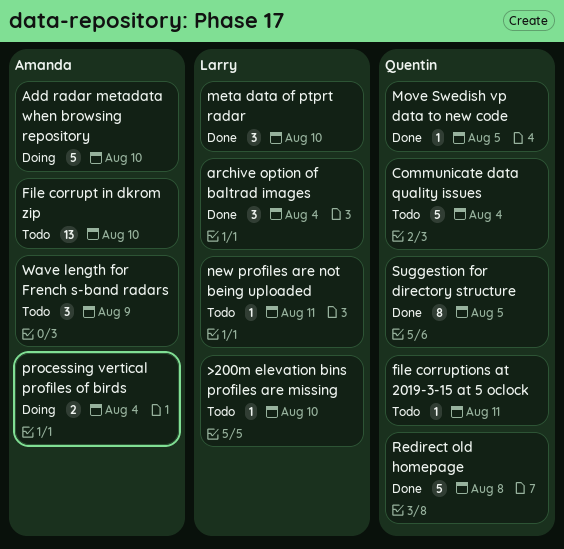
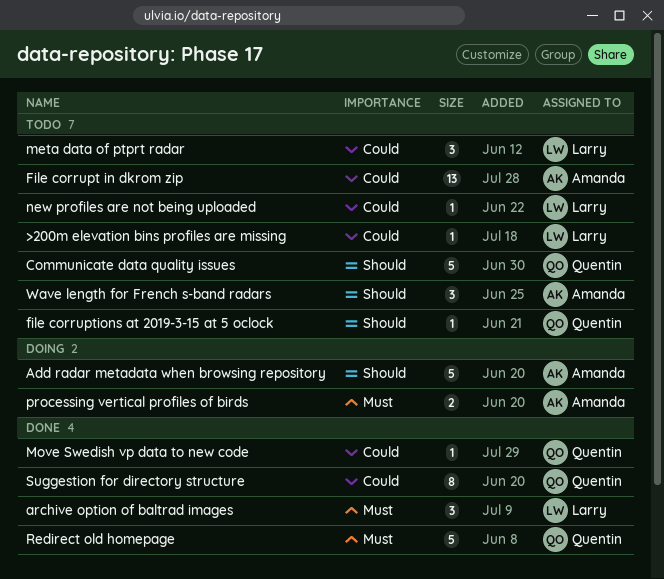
meta data of ptprt radar, status: Done -> Todo

